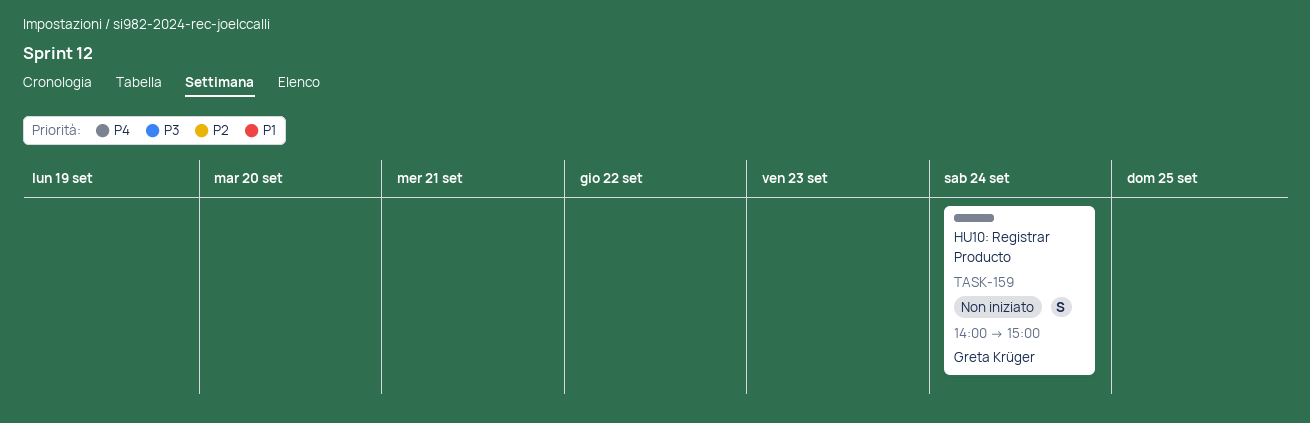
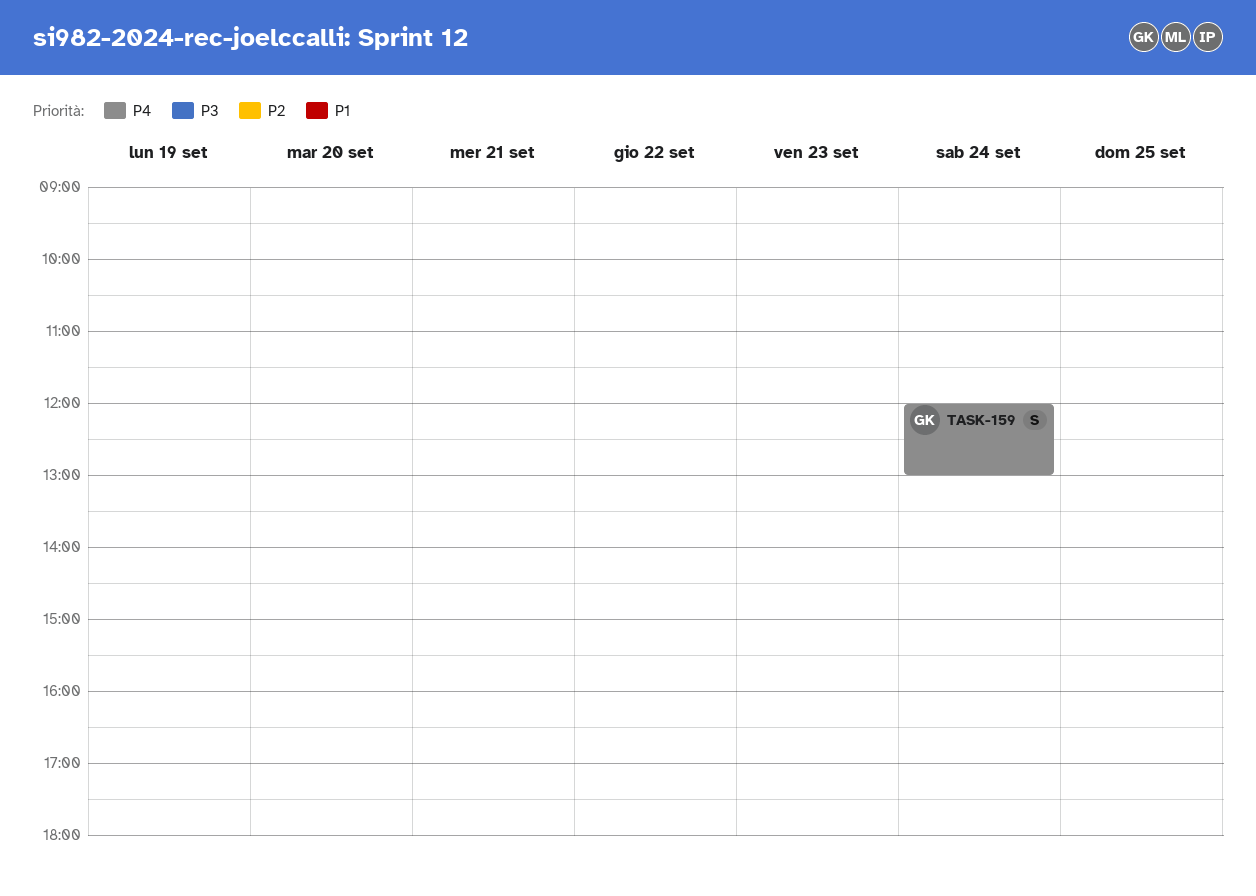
TASK-159, begins: 14:00 -> 12:00
TASK-159, ends: 15:00 -> 13:00

